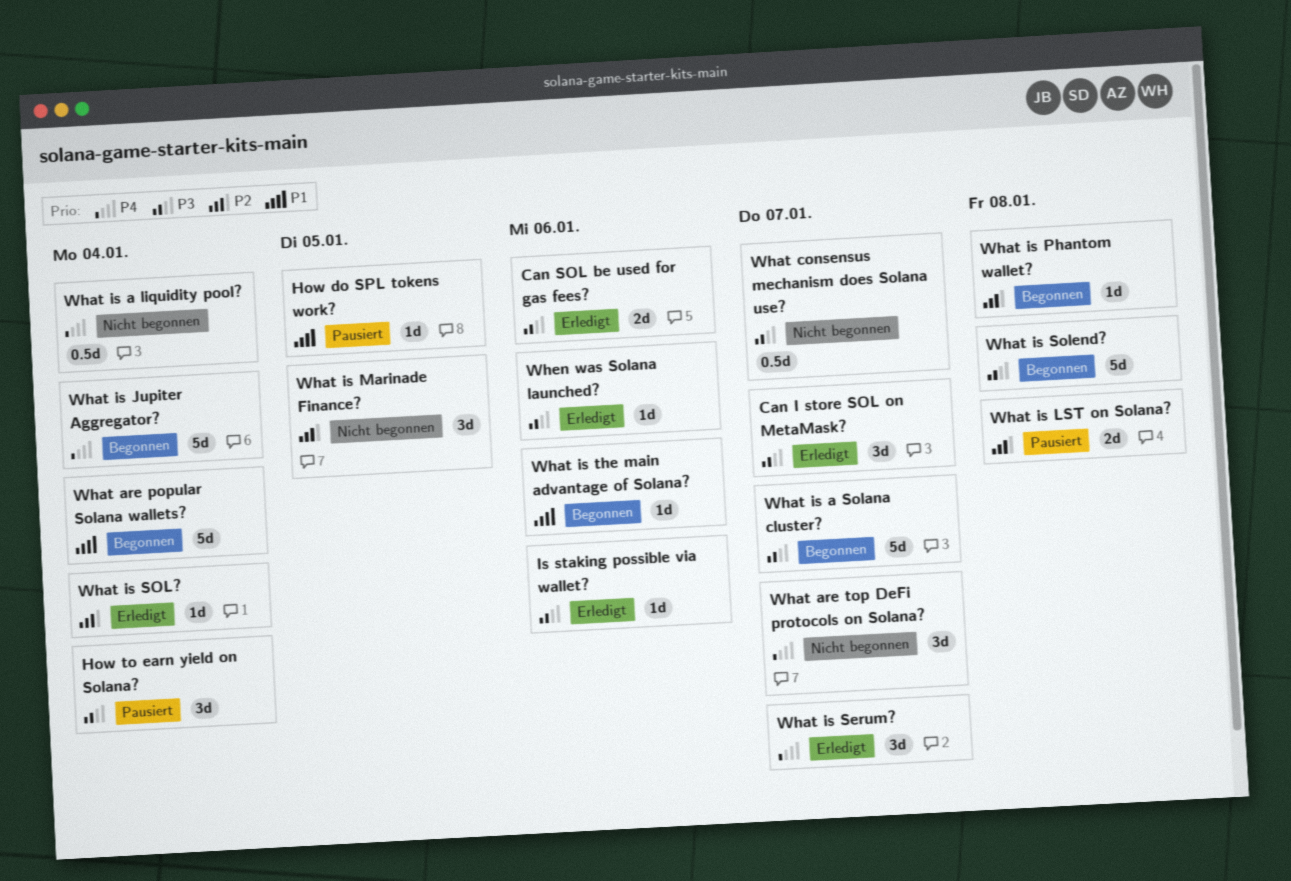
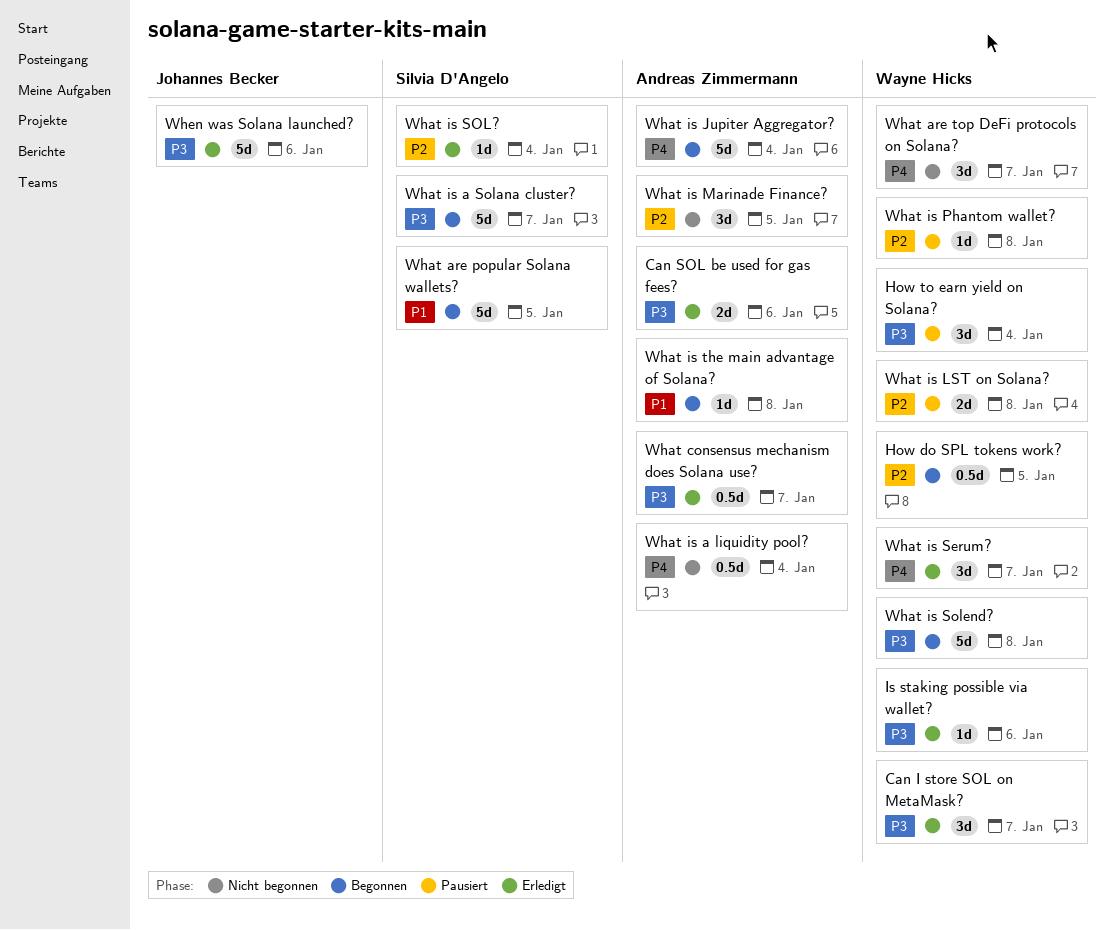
How do SPL tokens work?, status: Pausiert -> Begonnen
How do SPL tokens work?, priority: P1 -> P2
How do SPL tokens work?, estimate: 1d -> 0.5d
What are popular Solana wallets?, due: Jan 4 -> Jan 5
What consensus mechanism does Solana use?, status: Nicht begonnen -> Erledigt
What is Phantom wallet?, status: Begonnen -> Pausiert
What is the main advantage of Solana?, due: Jan 6 -> Jan 8
When was Solana launched?, estimate: 1d -> 5d

